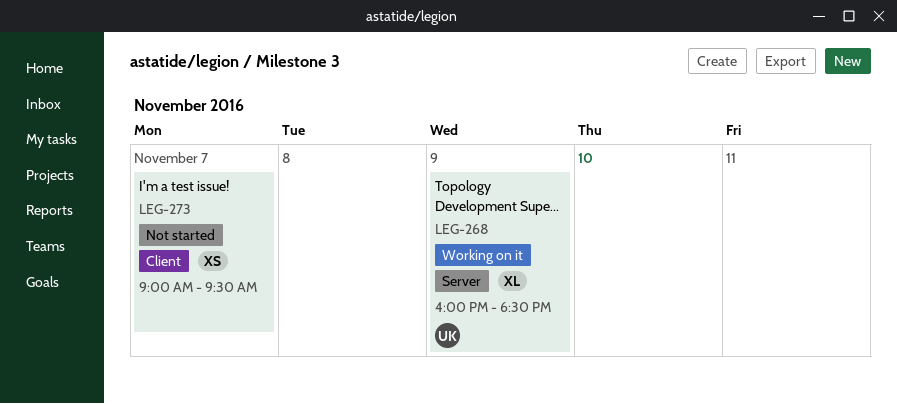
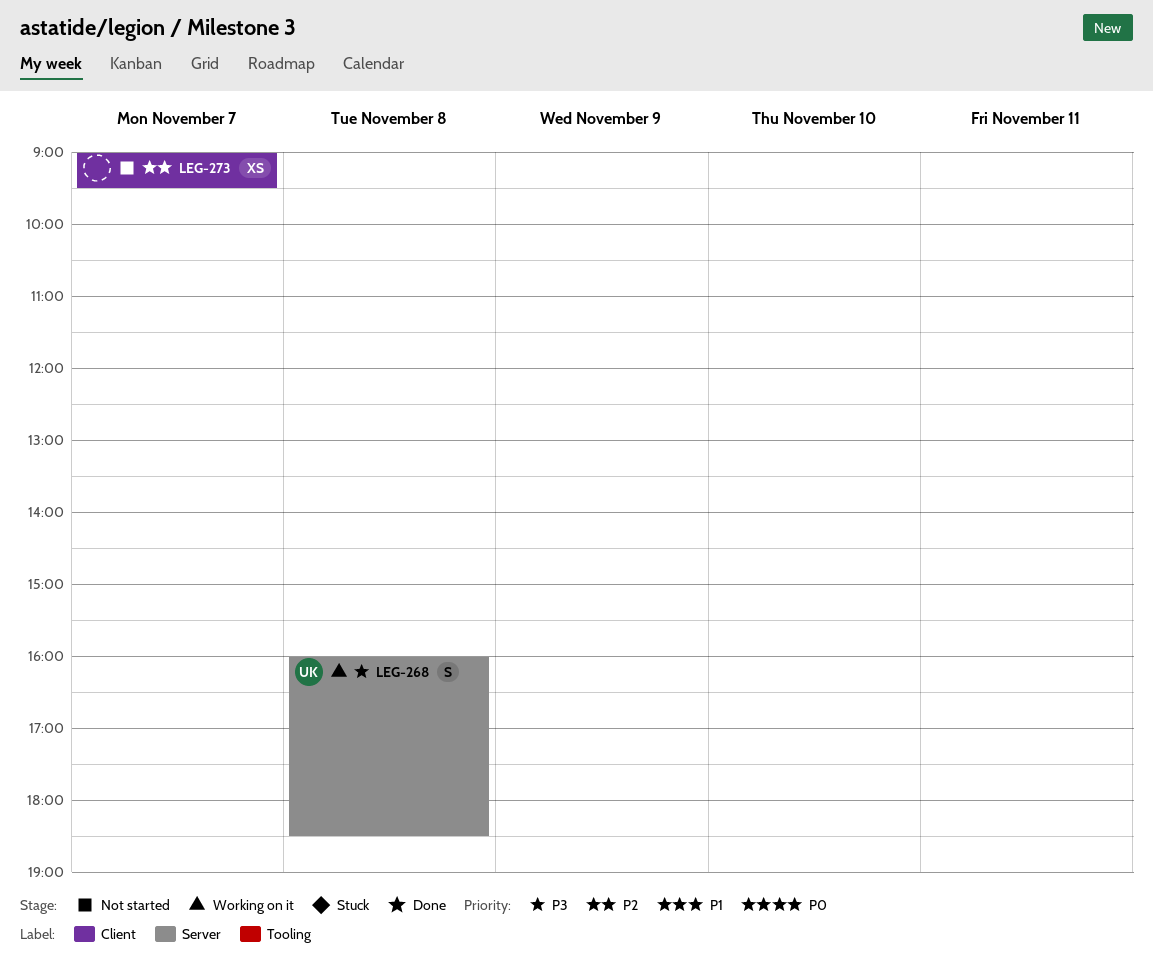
LEG-268, estimate: XL -> S
LEG-268, day: Nov 9 -> Nov 8

